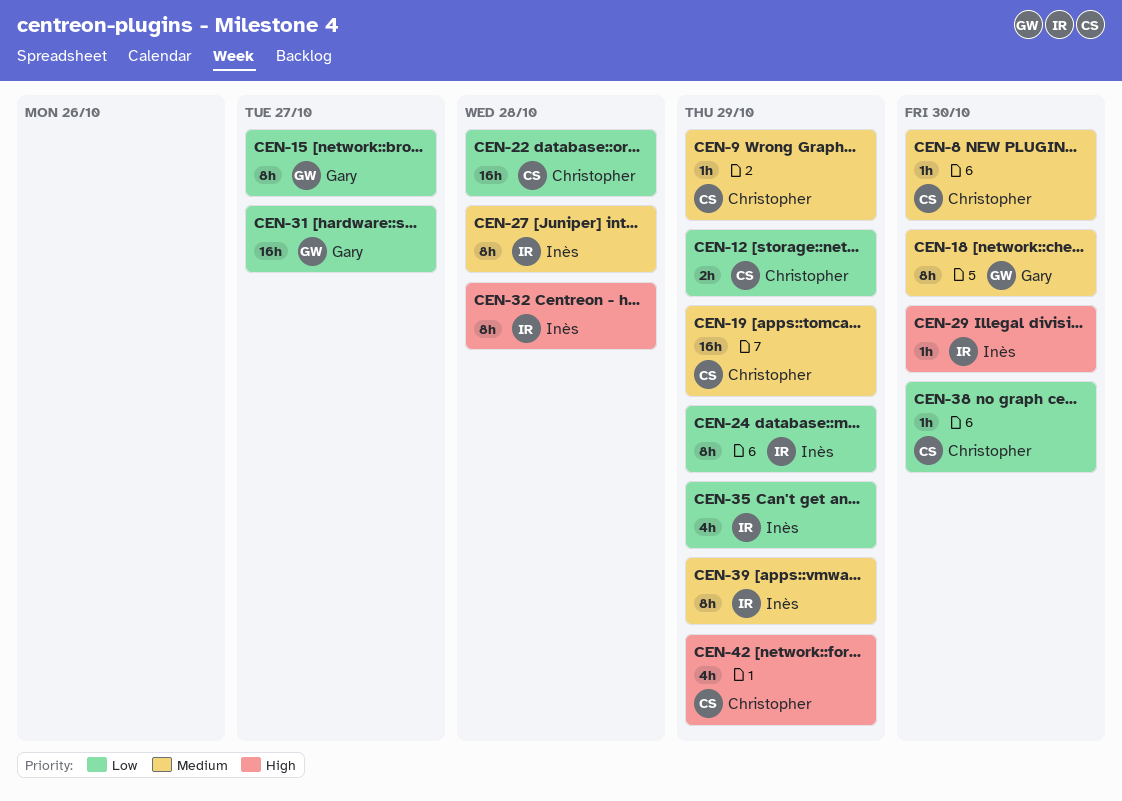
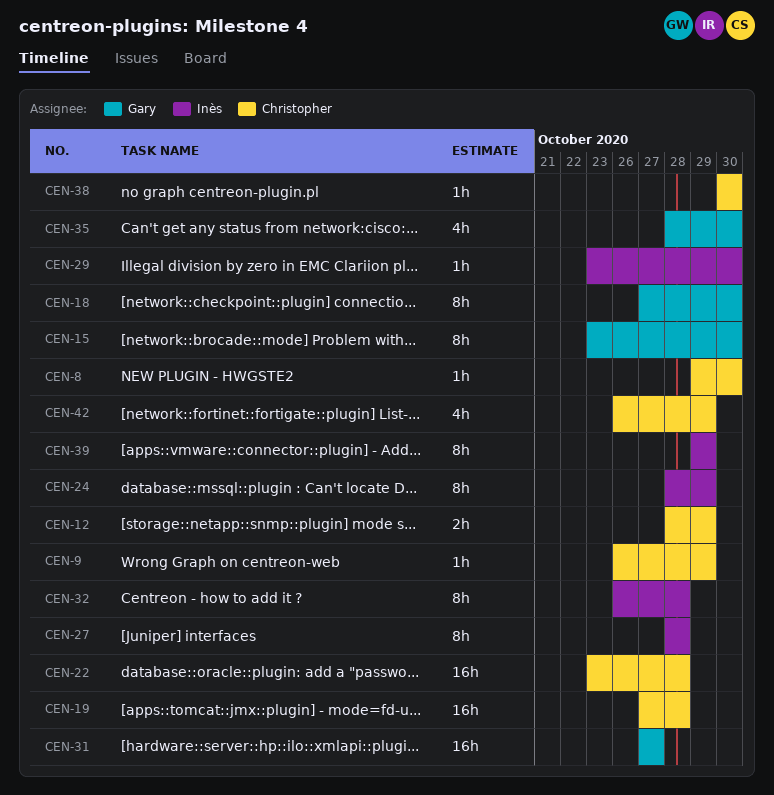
CEN-15, due: Oct 27 -> Oct 30
CEN-19, due: Oct 29 -> Oct 28
CEN-35, owner: Inès -> Gary
CEN-35, due: Oct 29 -> Oct 30

